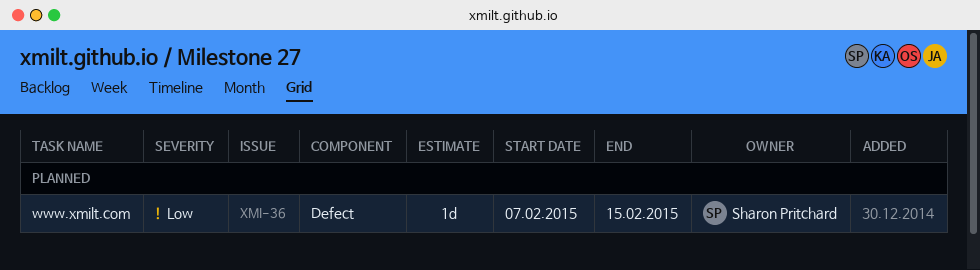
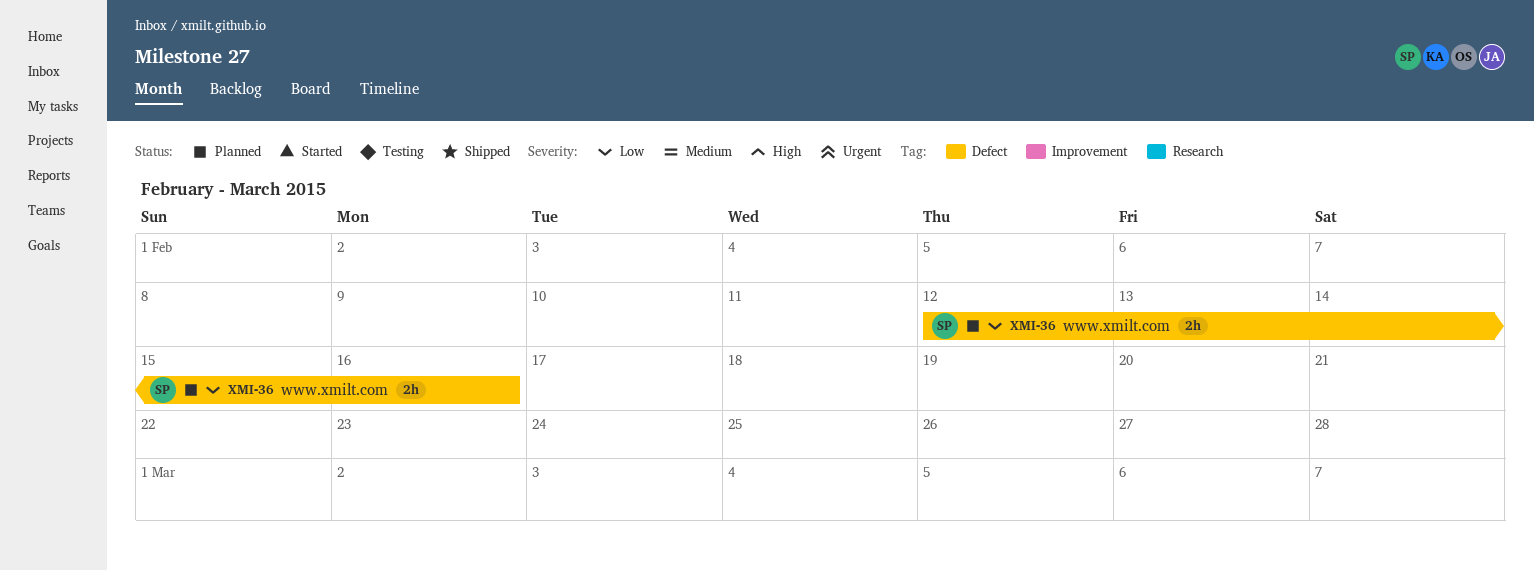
XMI-36, estimate: 1d -> 2h
XMI-36, start: Feb 7 -> Feb 12
XMI-36, due: Feb 15 -> Feb 16

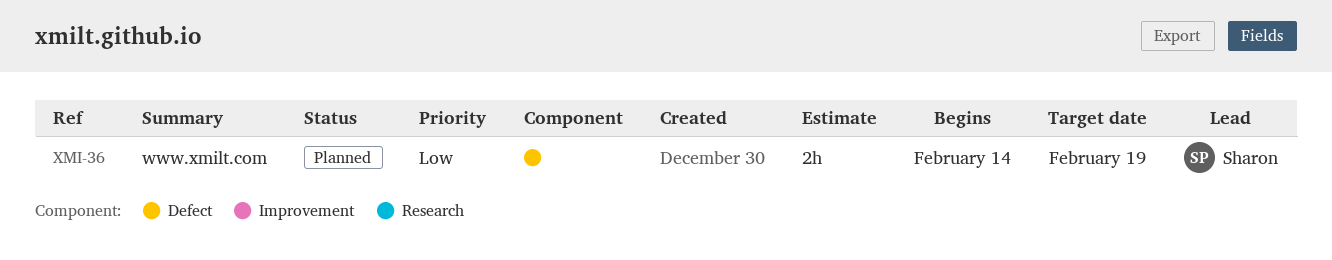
XMI-36, start: Feb 12 -> Feb 14
XMI-36, due: Feb 16 -> Feb 19

